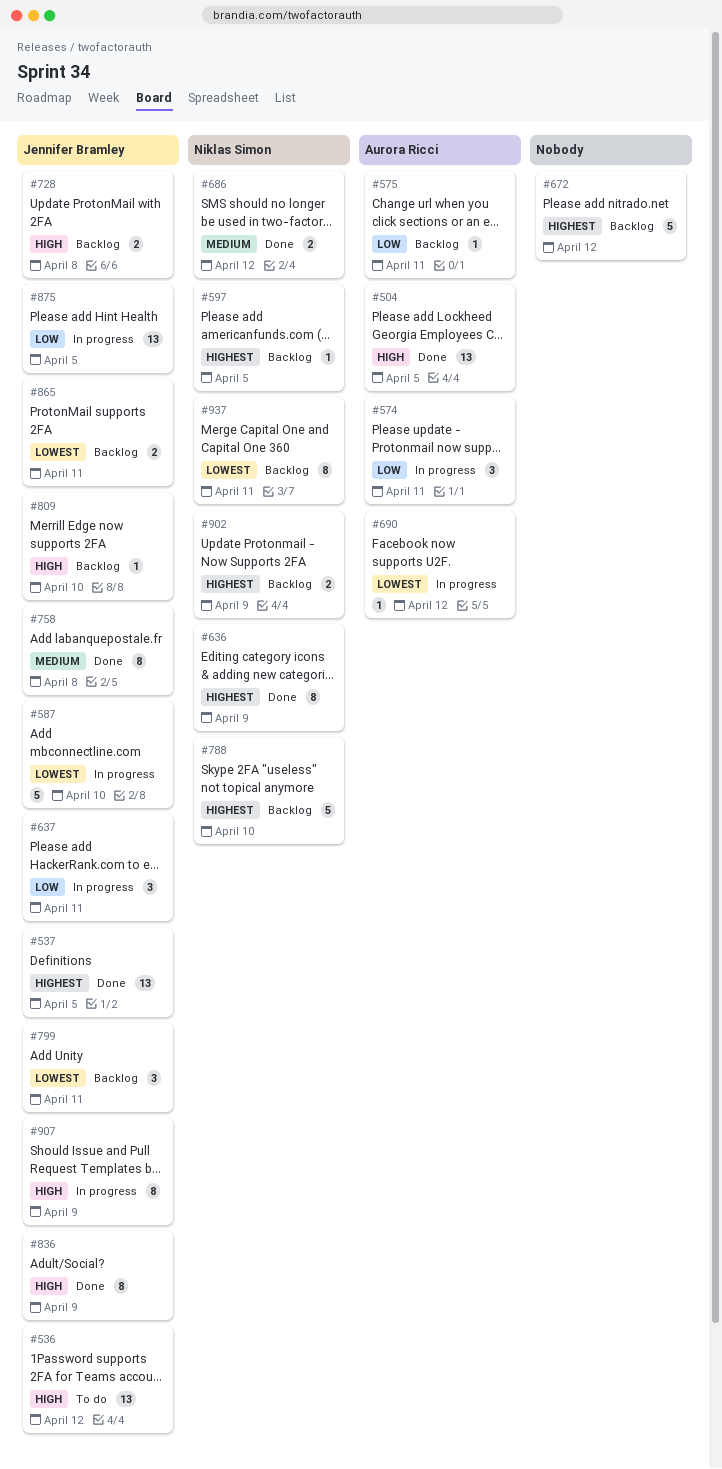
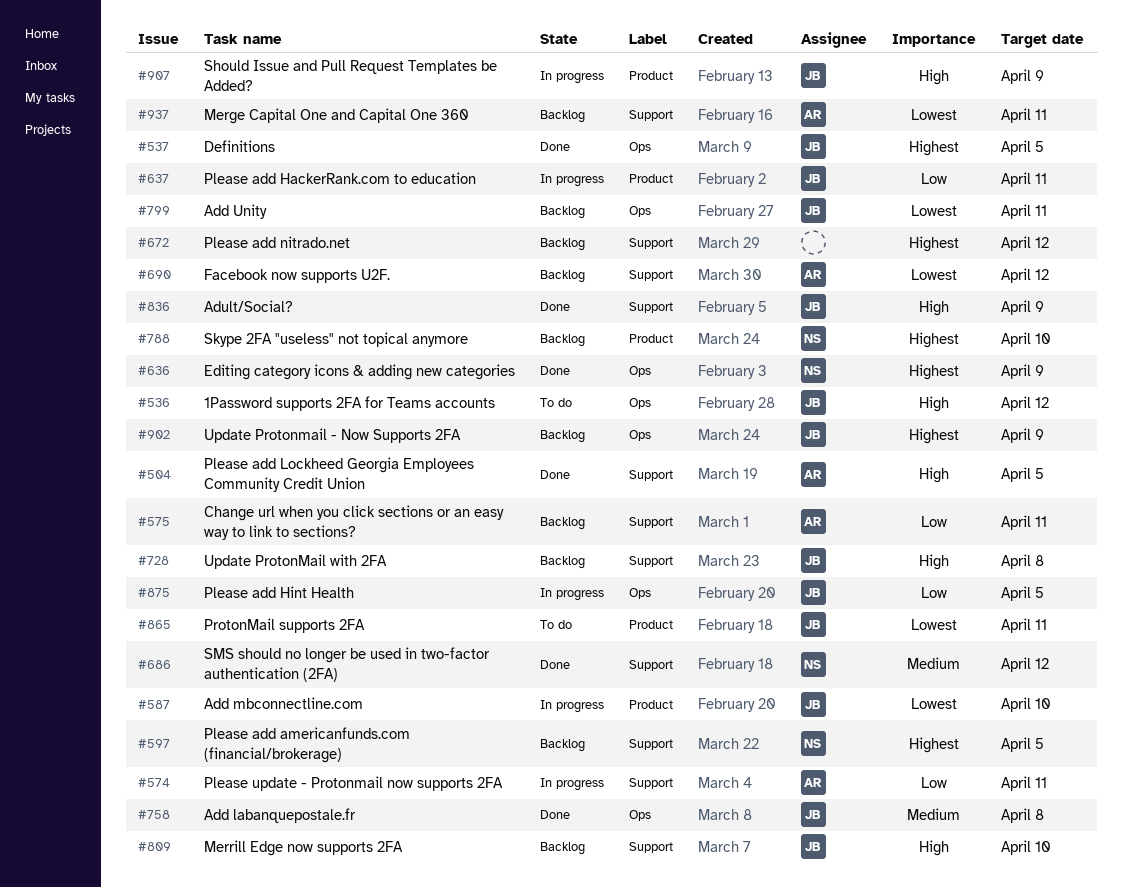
#690, status: In progress -> Backlog
#865, status: Backlog -> To do
#902, owner: Niklas Simon -> Jennifer Bramley
#937, owner: Niklas Simon -> Aurora Ricci

